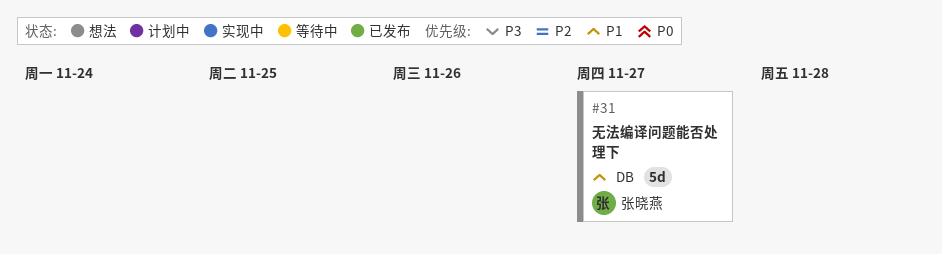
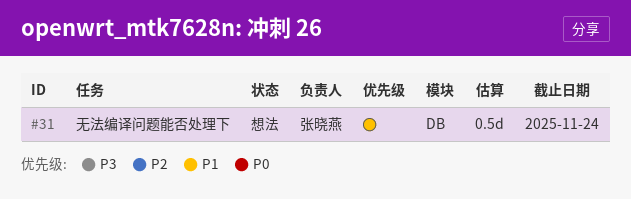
#31, estimate: 5d -> 0.5d
#31, due: Nov 27 -> Nov 24

